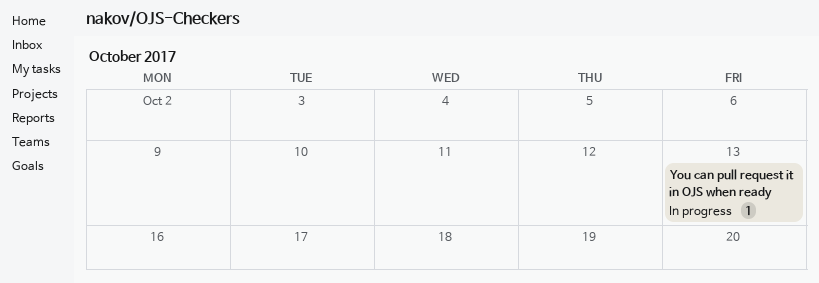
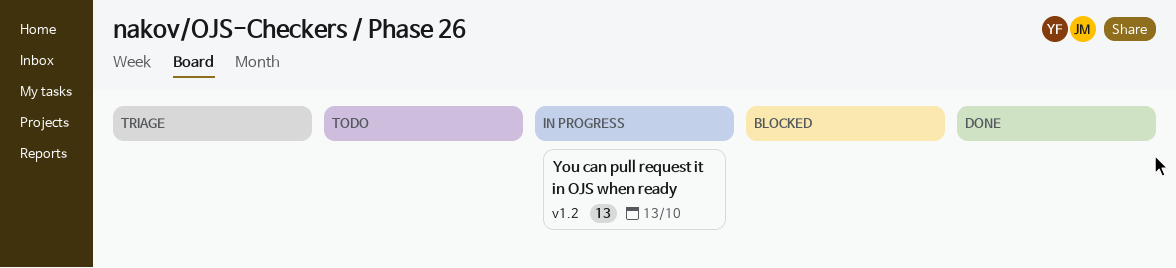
You can pull request it in OJS when ready, estimate: 1 -> 13

